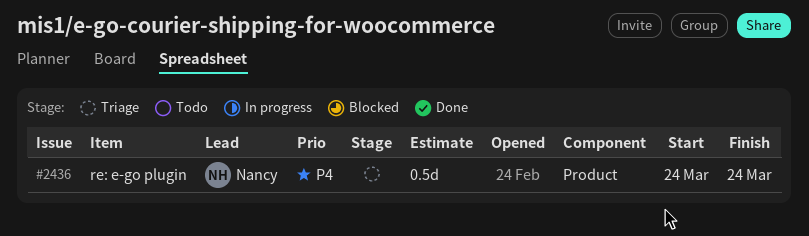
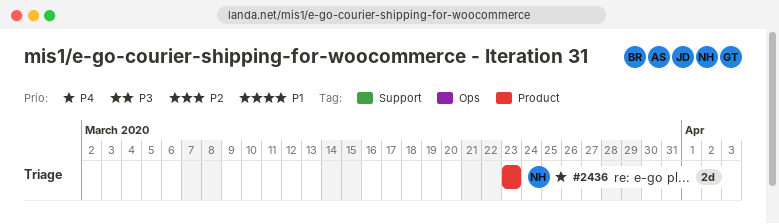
#2436, estimate: 0.5d -> 2d
#2436, start: Mar 24 -> Mar 23
#2436, due: Mar 24 -> Mar 23

